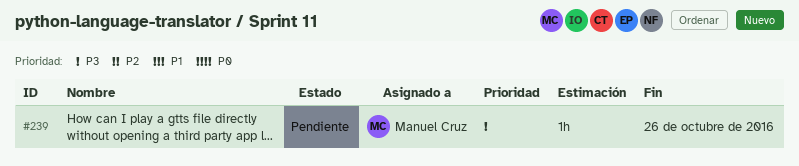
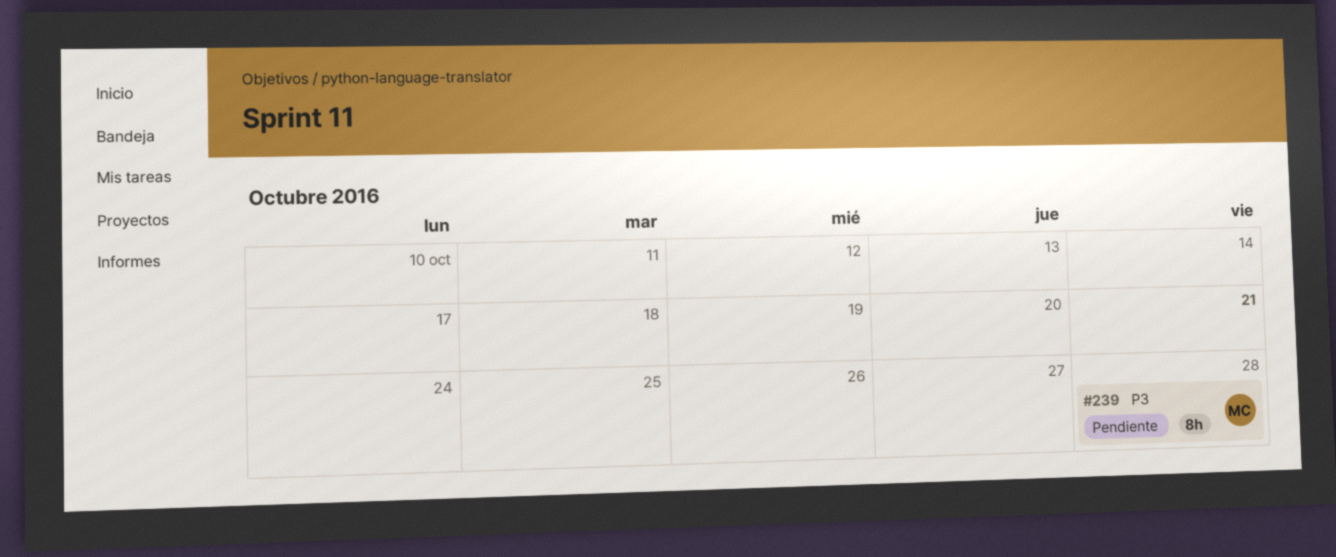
#239, estimate: 1h -> 8h
#239, due: Oct 26 -> Oct 28

